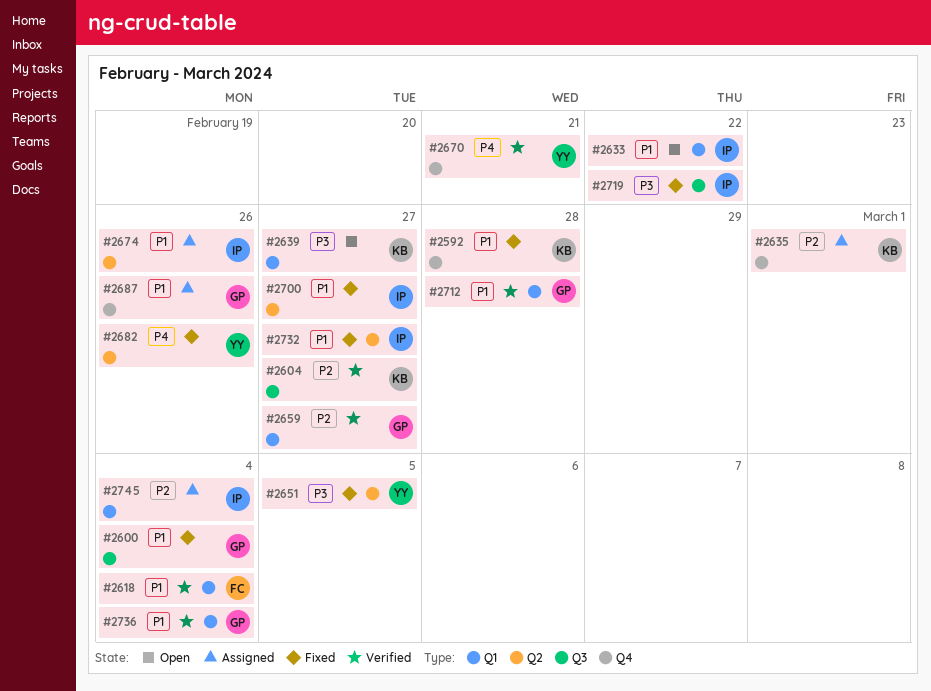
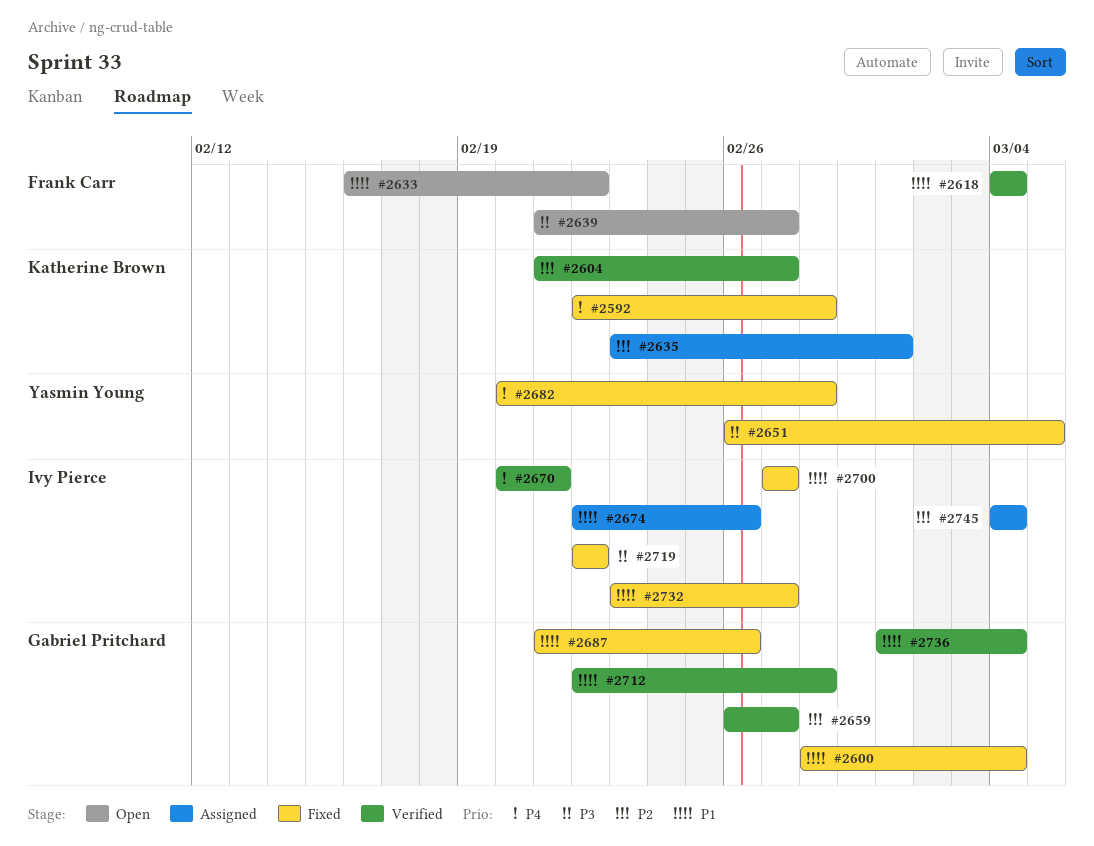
#2592, priority: P1 -> P4
#2633, owner: Ivy Pierce -> Frank Carr
#2639, owner: Katherine Brown -> Frank Carr
#2670, owner: Yasmin Young -> Ivy Pierce
#2682, due: Feb 26 -> Feb 28
#2687, status: Assigned -> Fixed

